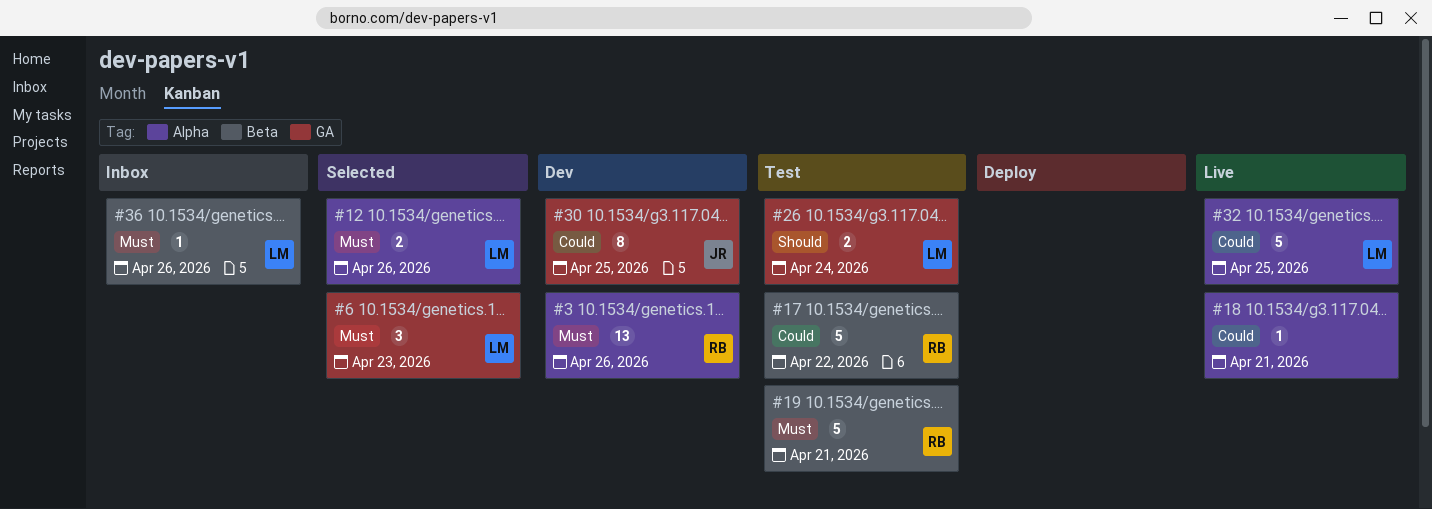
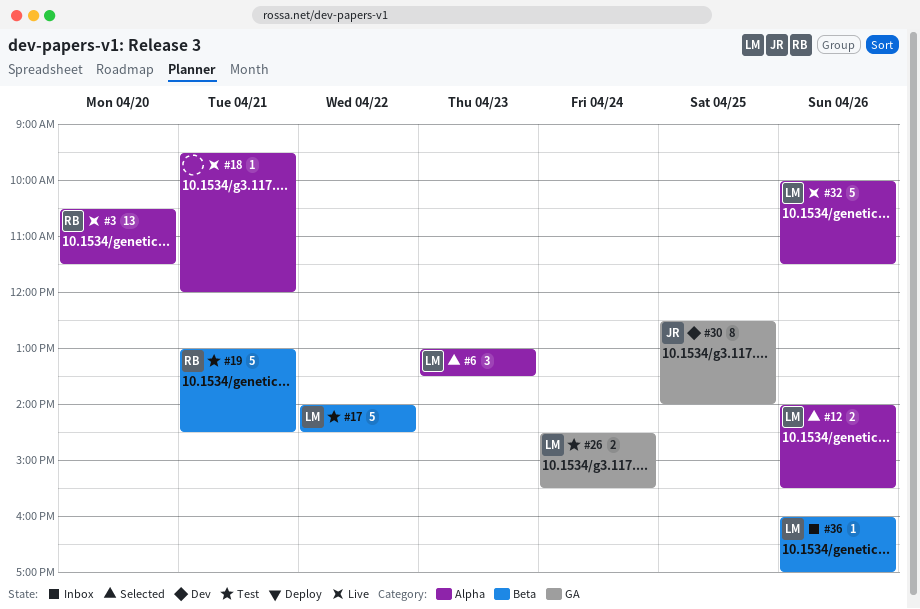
#3, status: Dev -> Live
#3, day: Apr 26 -> Apr 20
#6, label: GA -> Alpha
#17, owner: RB -> LM
#32, day: Apr 25 -> Apr 26

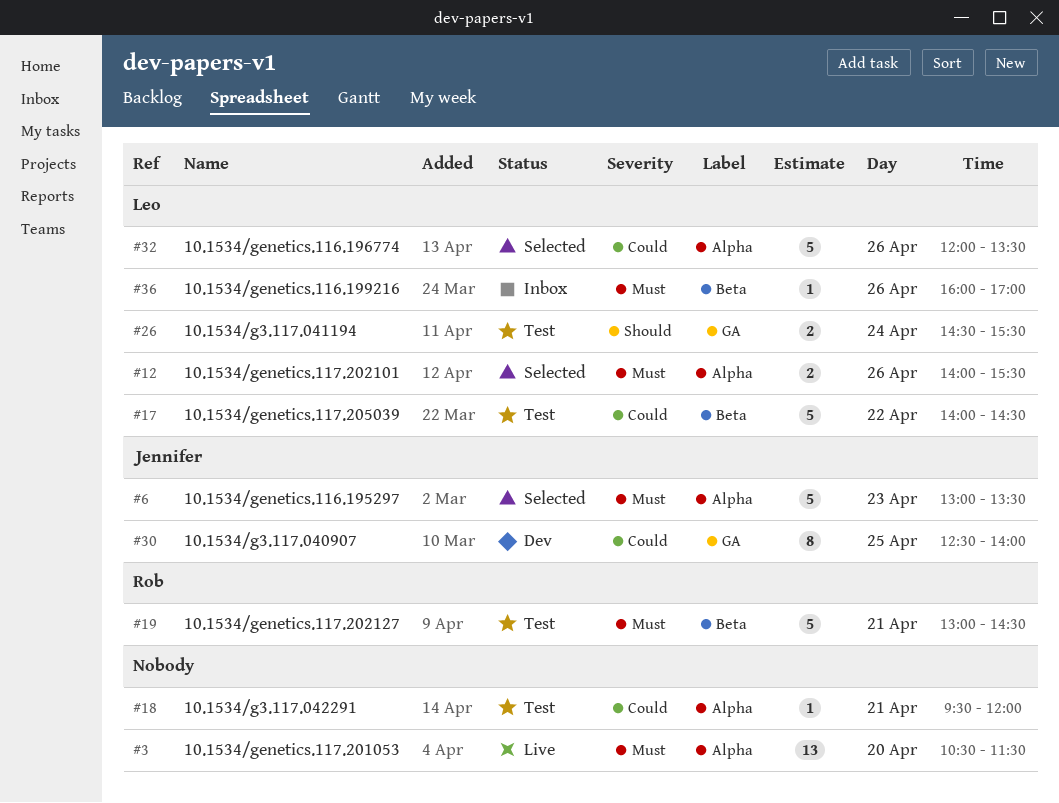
#3, owner: Rob -> none
#6, owner: Leo -> Jennifer
#6, estimate: 3 -> 5
#18, status: Live -> Test
#32, status: Live -> Selected
#32, begins: 10:00 -> 12:00
#32, ends: 11:30 -> 13:30

